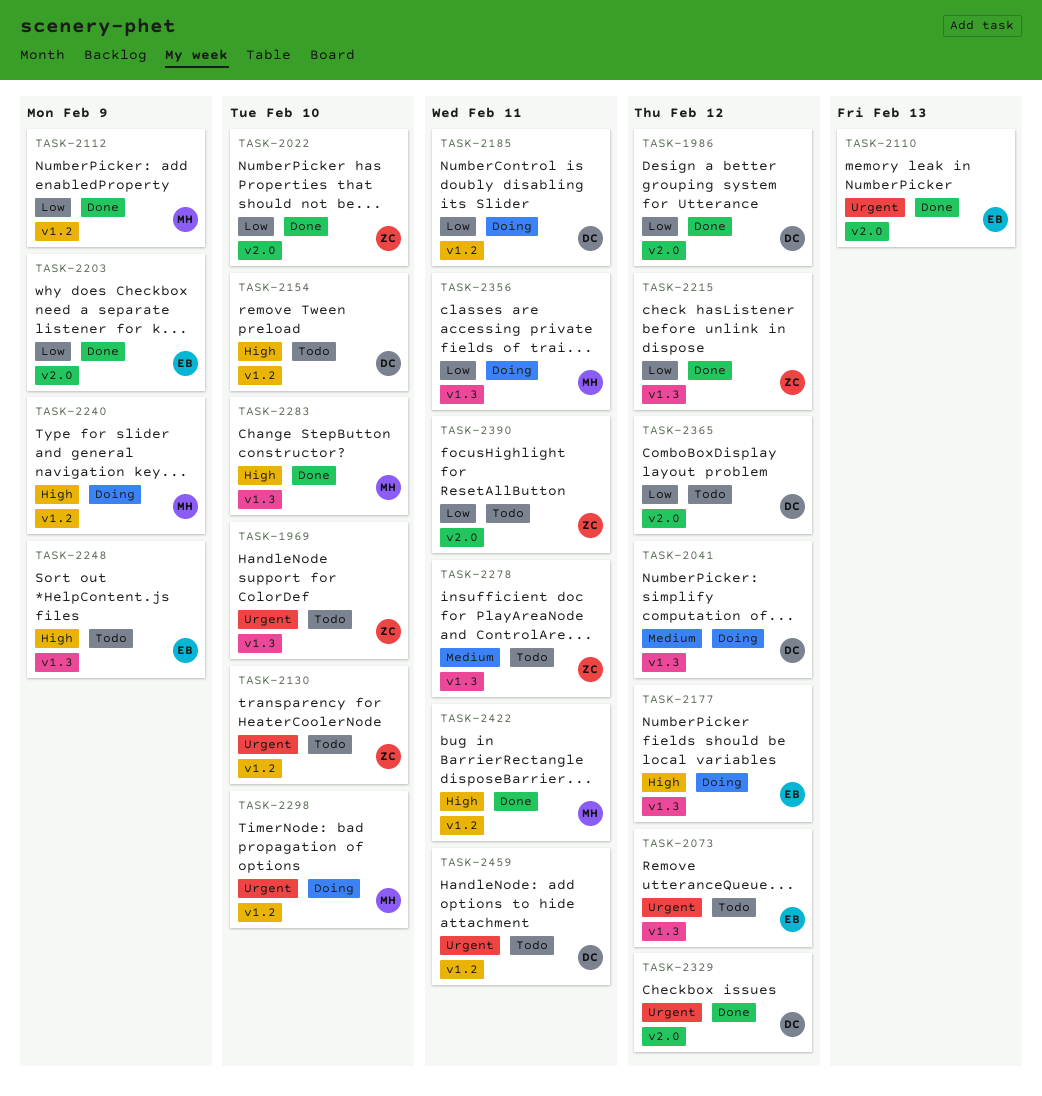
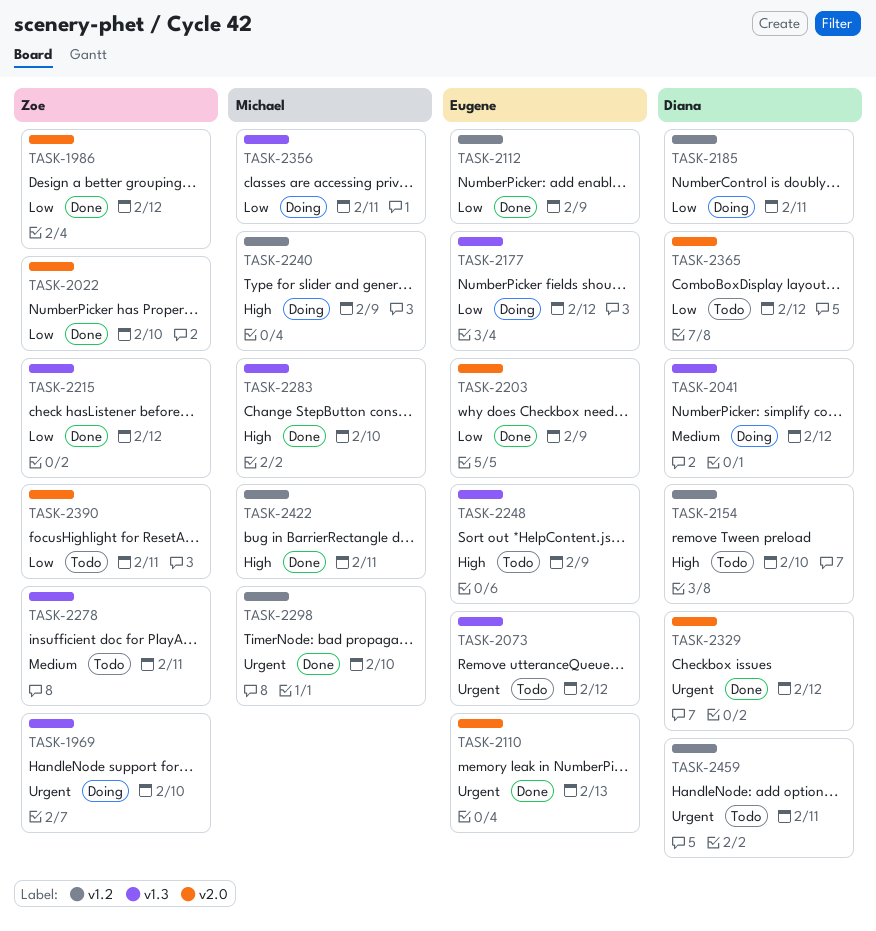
TASK-1969, status: Todo -> Doing
TASK-1986, owner: Diana -> Zoe
TASK-2112, owner: Michael -> Eugene
TASK-2130: present -> none
TASK-2177, priority: High -> Low
TASK-2298, status: Doing -> Done

